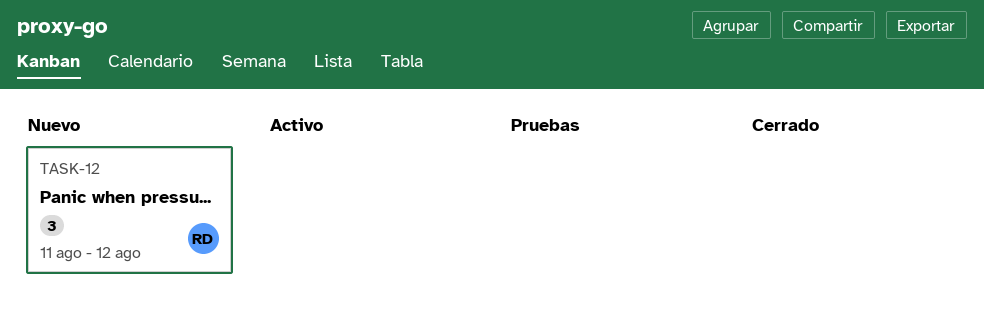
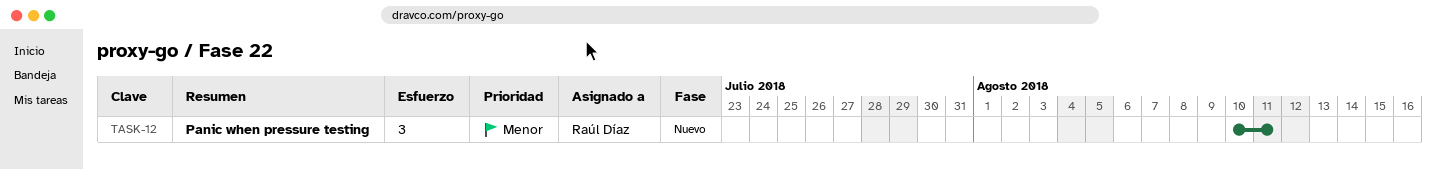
TASK-12, start: Aug 11 -> Aug 10
TASK-12, due: Aug 12 -> Aug 11

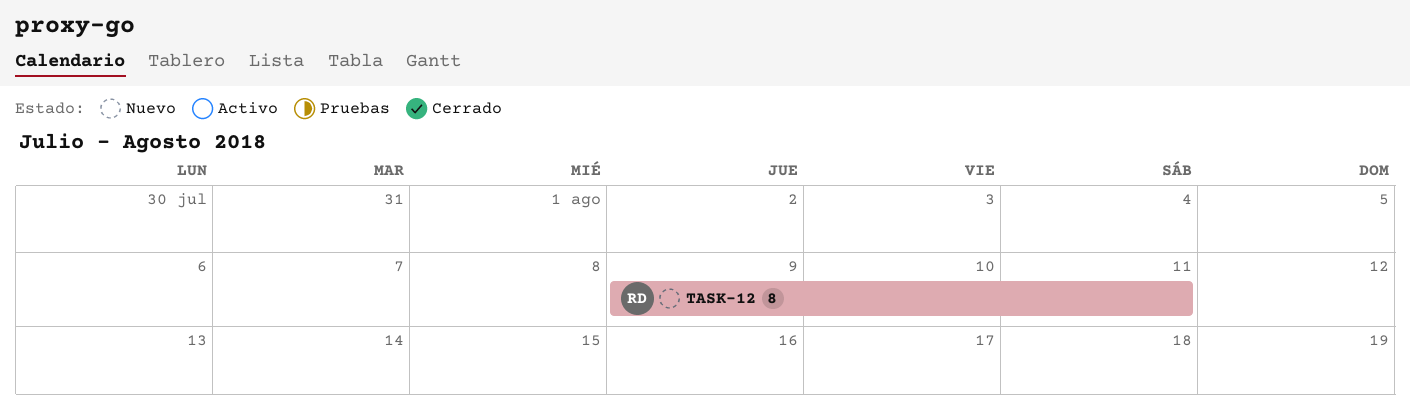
TASK-12, estimate: 3 -> 8
TASK-12, start: Aug 10 -> Aug 9

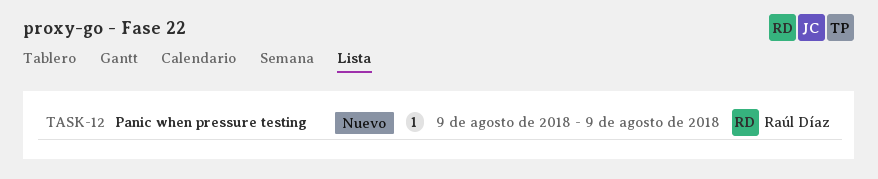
TASK-12, estimate: 8 -> 1
TASK-12, due: Aug 11 -> Aug 9

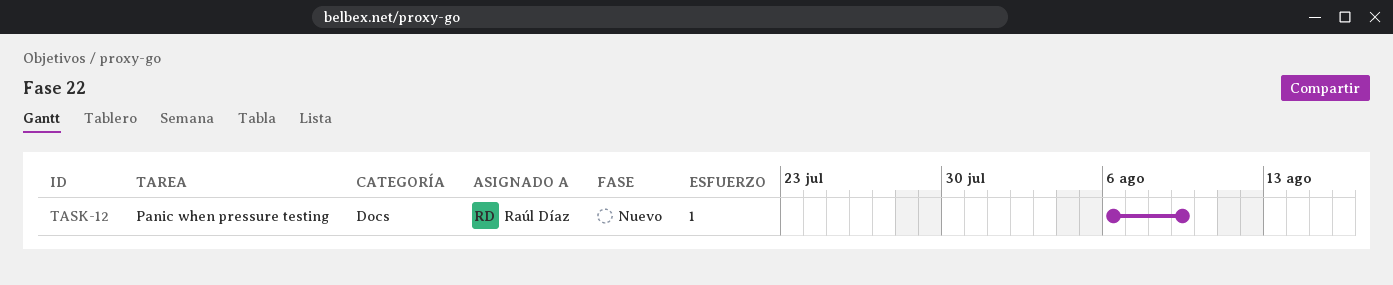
TASK-12, start: Aug 9 -> Aug 6

